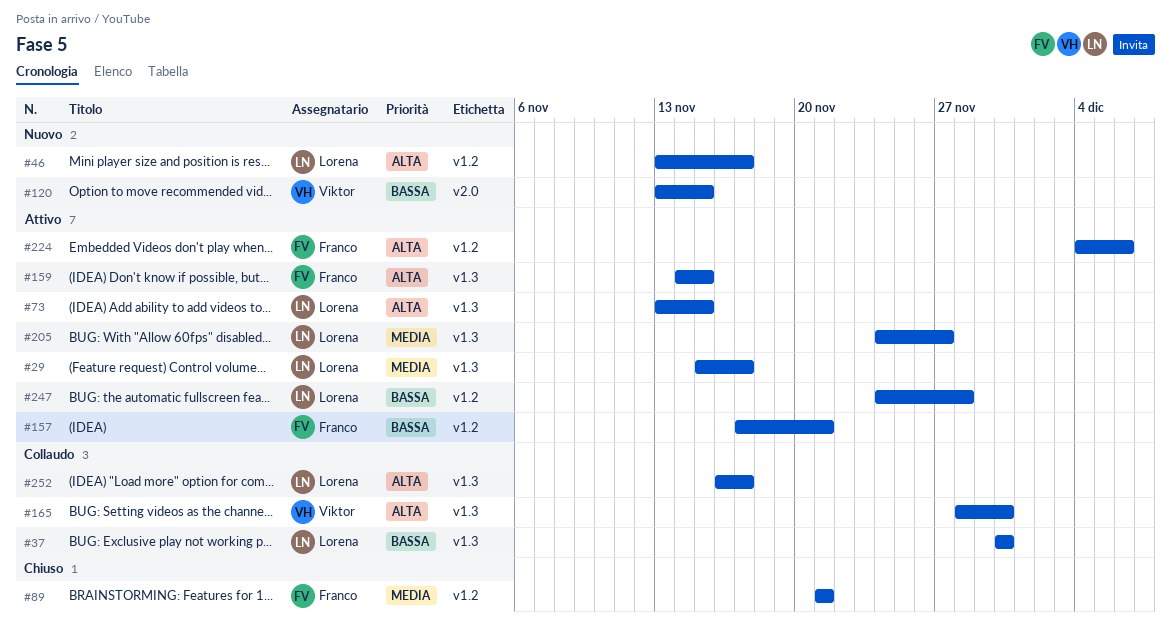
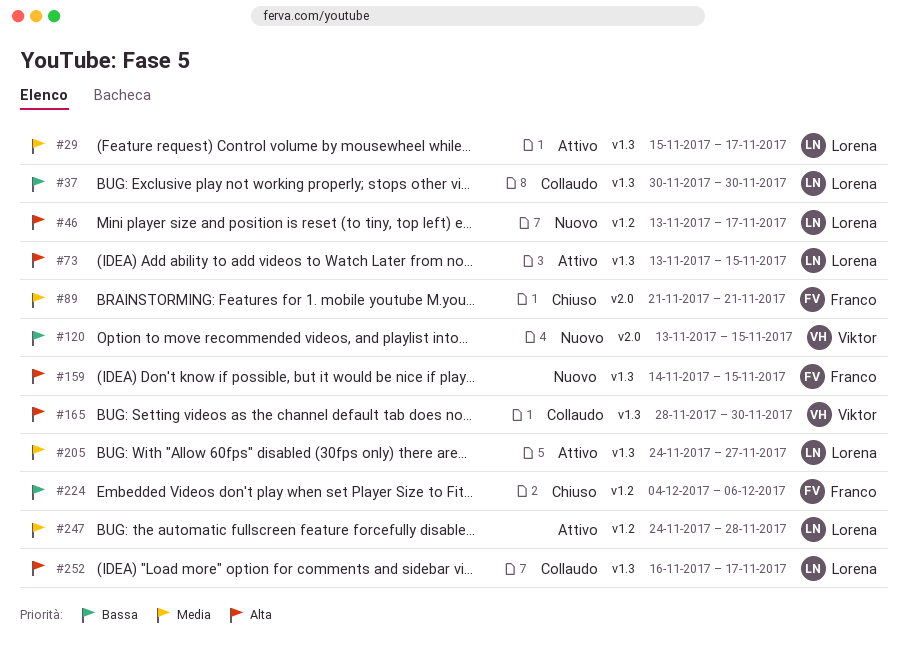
#89, label: v1.2 -> v2.0
#157: present -> none
#159, status: Attivo -> Nuovo
#224, status: Attivo -> Chiuso
#224, priority: Alta -> Bassa
#247, priority: Bassa -> Media

